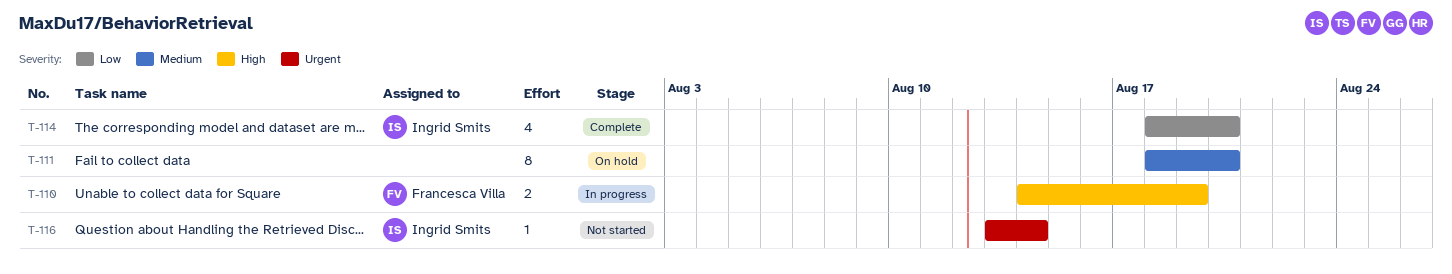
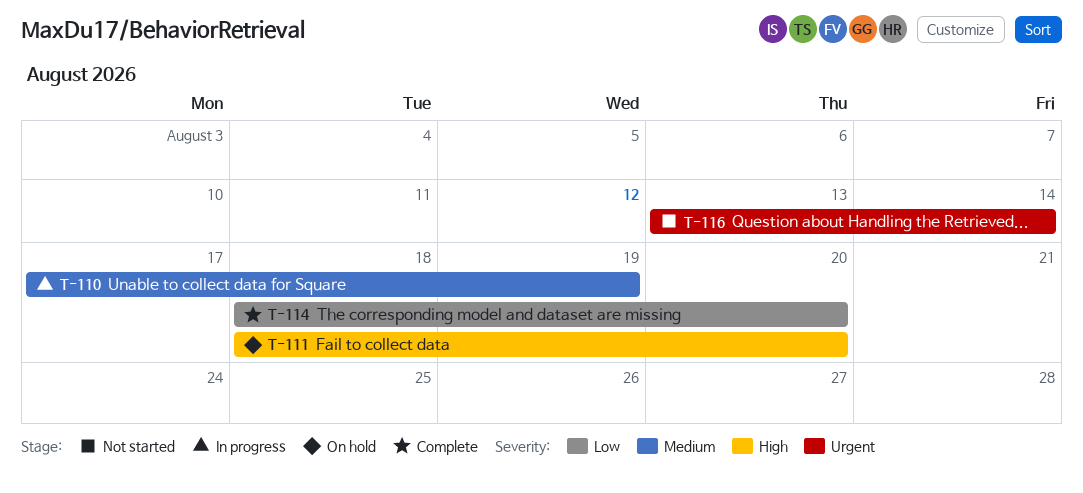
T-110, priority: High -> Medium
T-110, start: Aug 14 -> Aug 17
T-111, priority: Medium -> High

